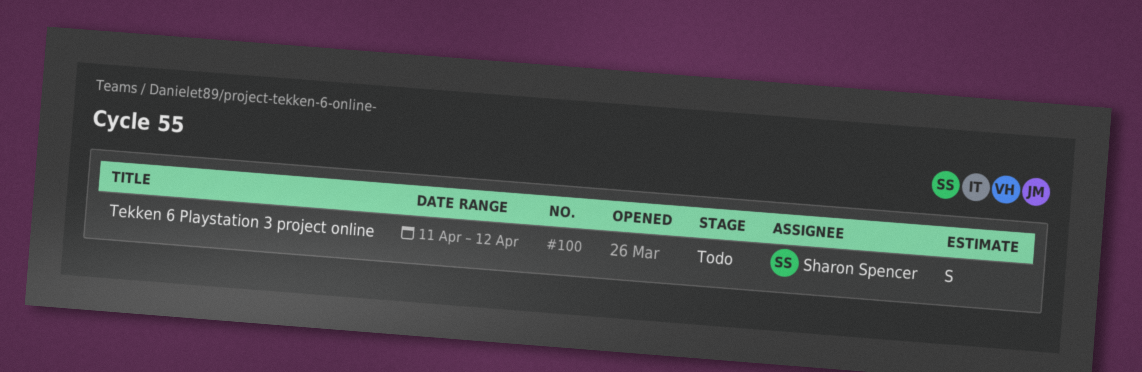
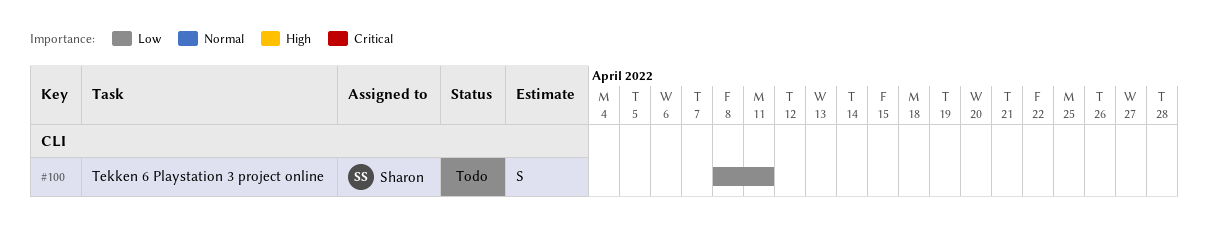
#100, start: Apr 11 -> Apr 8
#100, due: Apr 12 -> Apr 11

